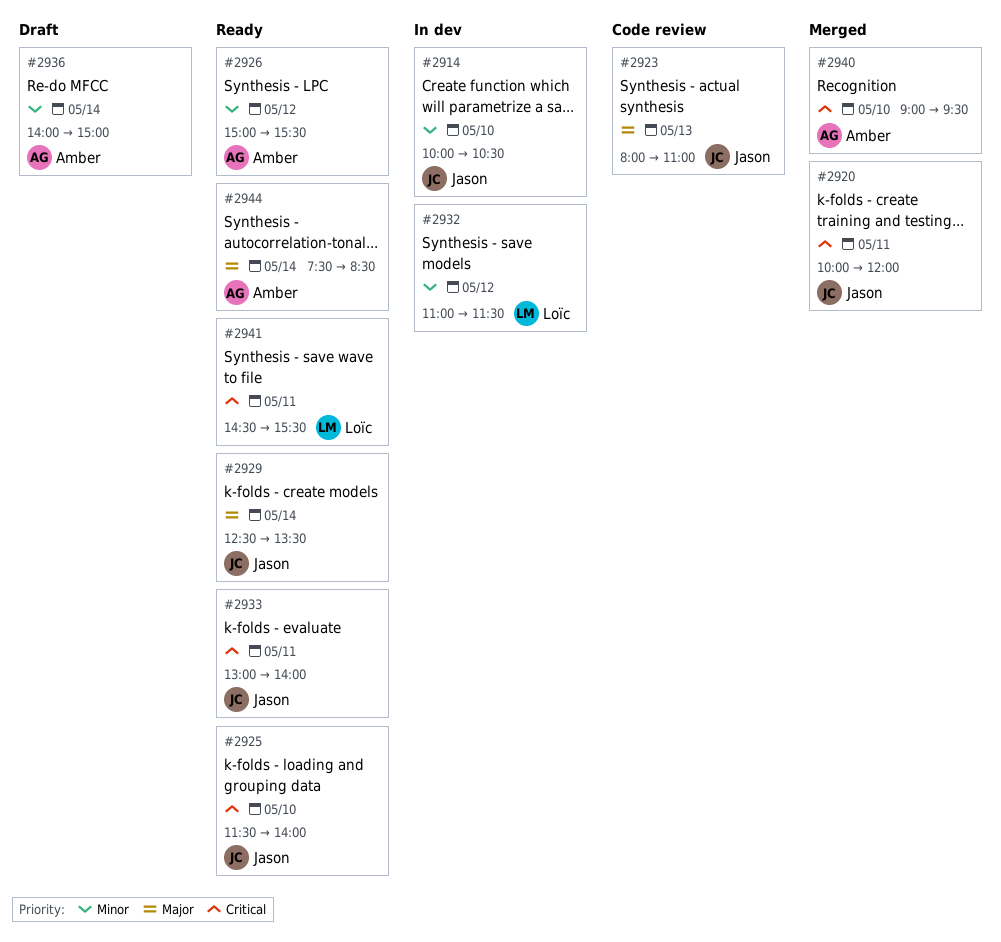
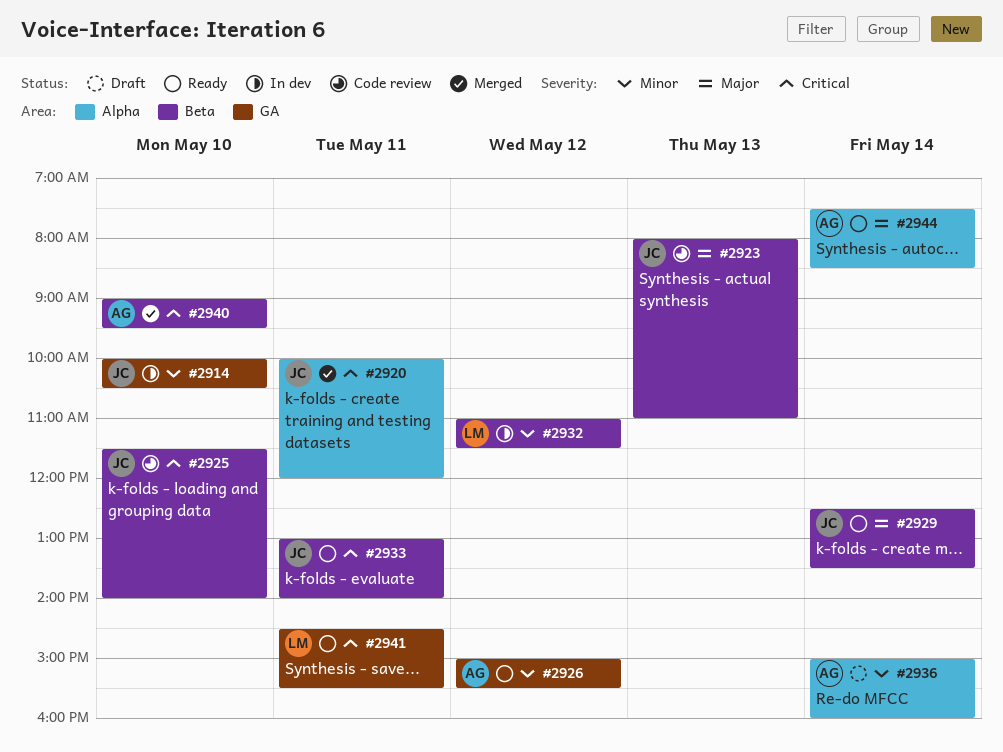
#2925, status: Ready -> Code review
#2936, begins: 14:00 -> 15:00
#2936, ends: 15:00 -> 16:00

